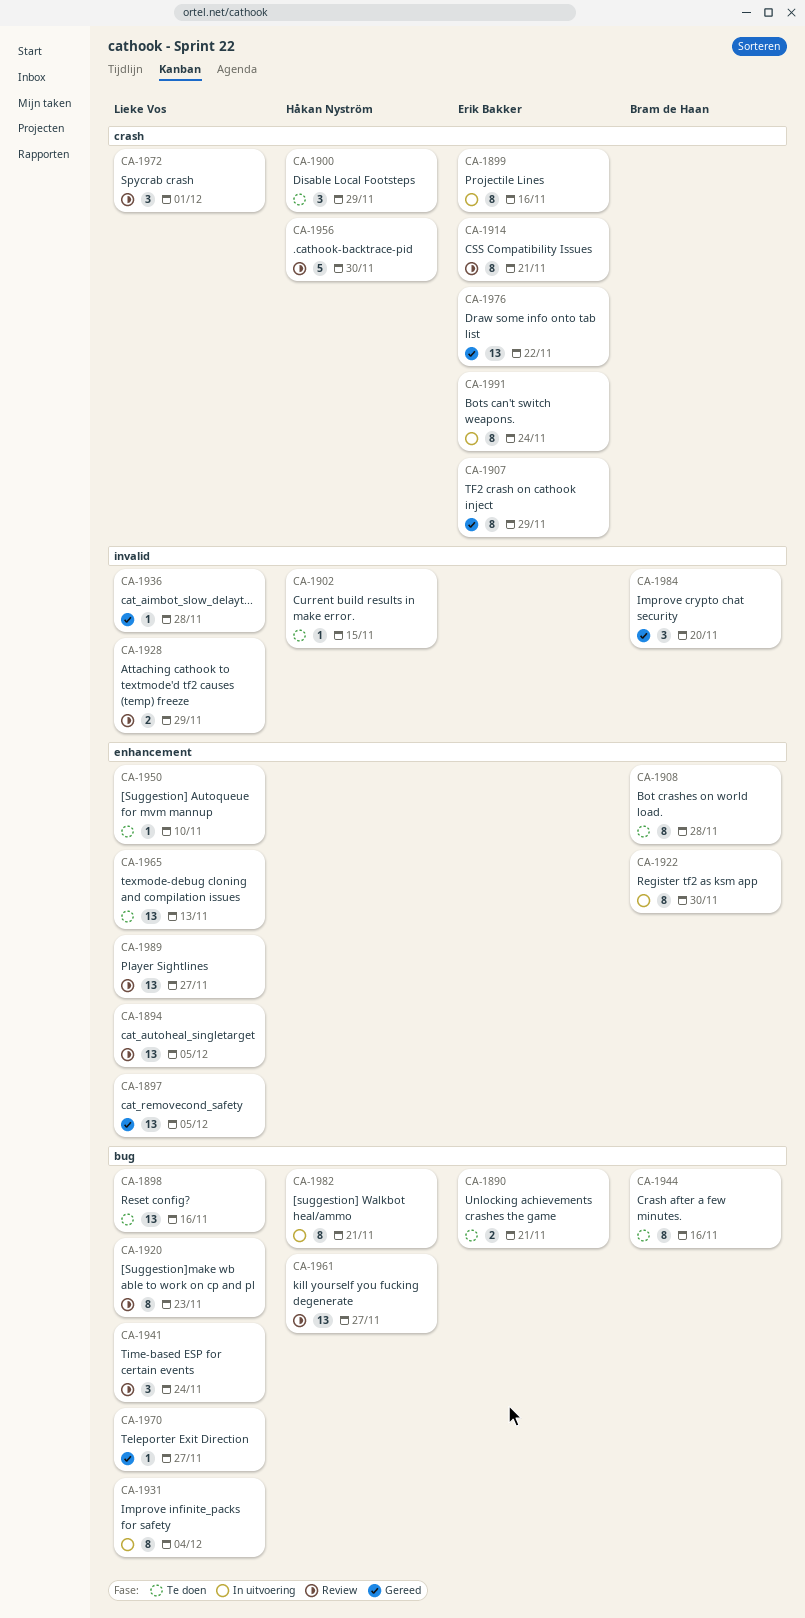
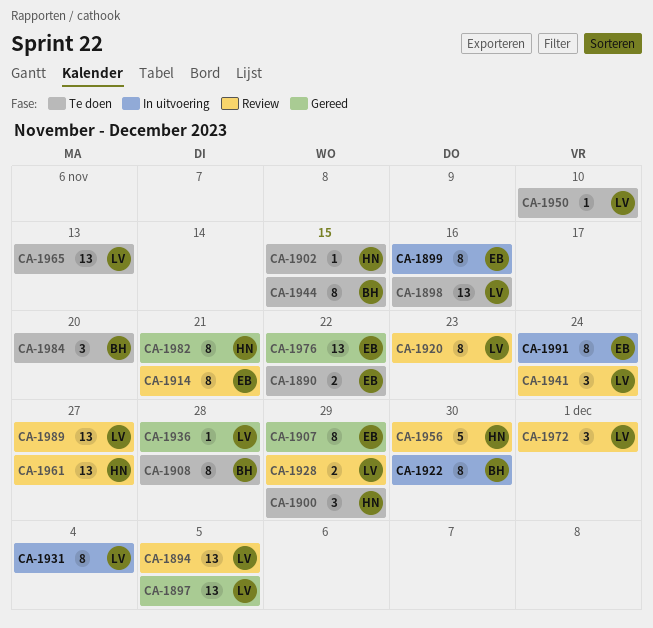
CA-1890, due: Nov 21 -> Nov 22
CA-1944, due: Nov 16 -> Nov 15
CA-1970: present -> none
CA-1982, status: In uitvoering -> Gereed
CA-1984, status: Gereed -> Te doen

